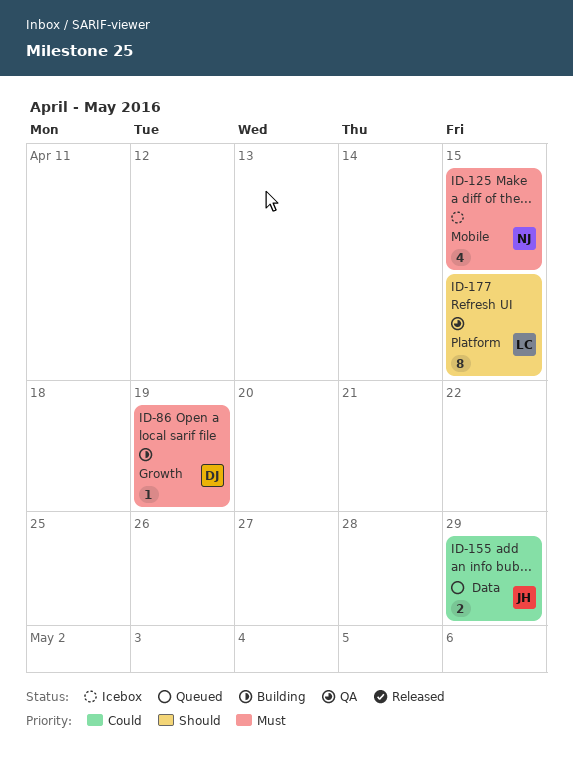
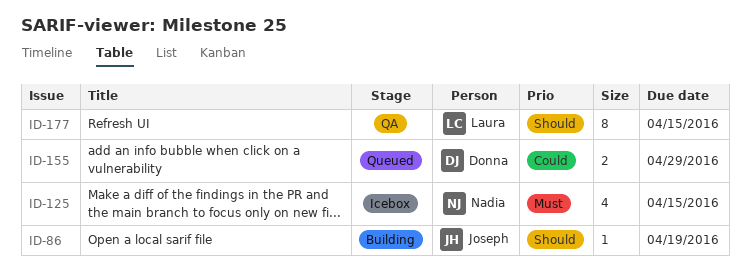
ID-86, owner: Donna -> Joseph
ID-86, priority: Must -> Should
ID-155, owner: Joseph -> Donna

